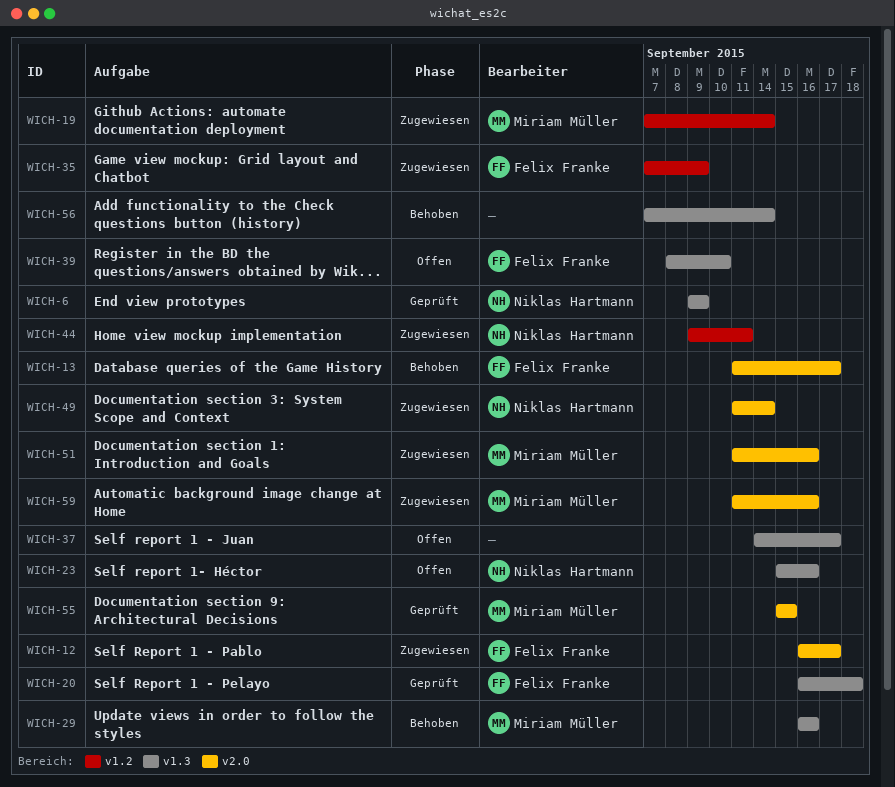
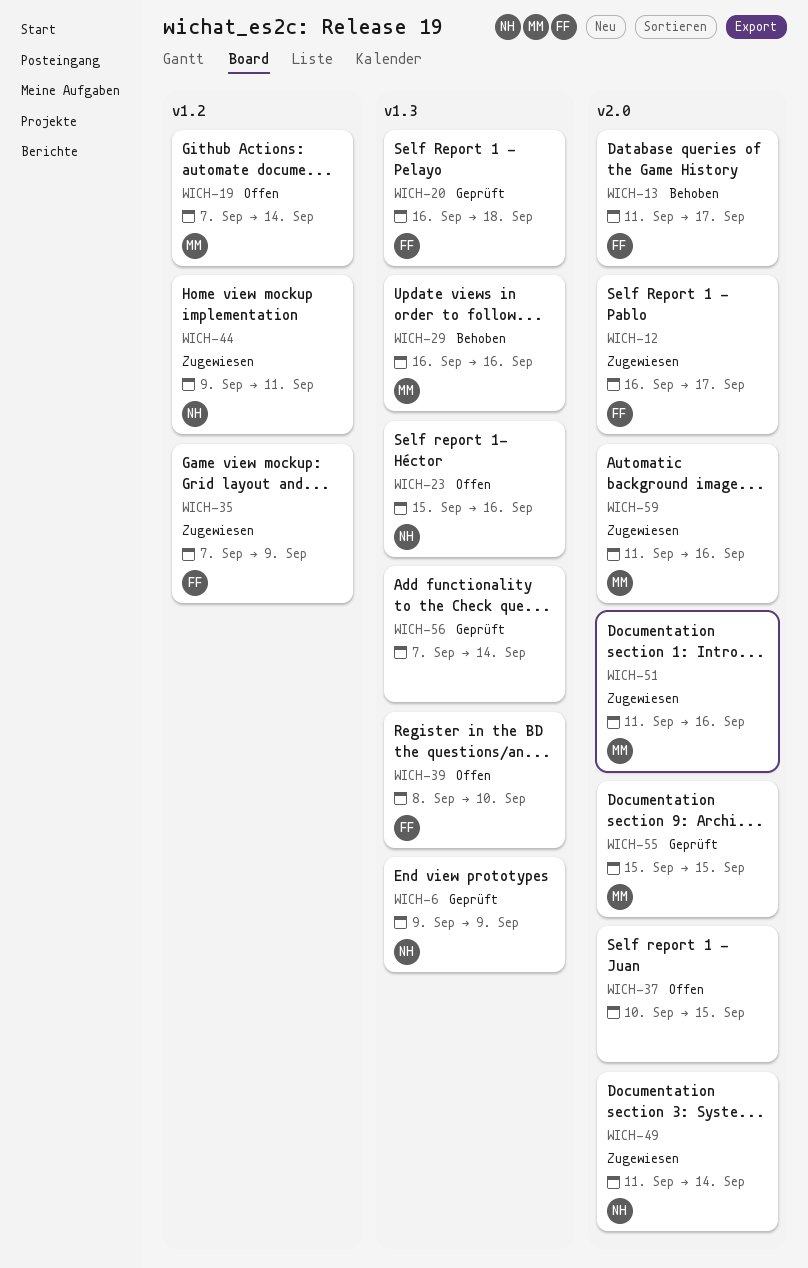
WICH-19, status: Zugewiesen -> Offen
WICH-37, label: v1.3 -> v2.0
WICH-37, start: Sep 14 -> Sep 10
WICH-37, due: Sep 17 -> Sep 15
WICH-56, status: Behoben -> Geprüft

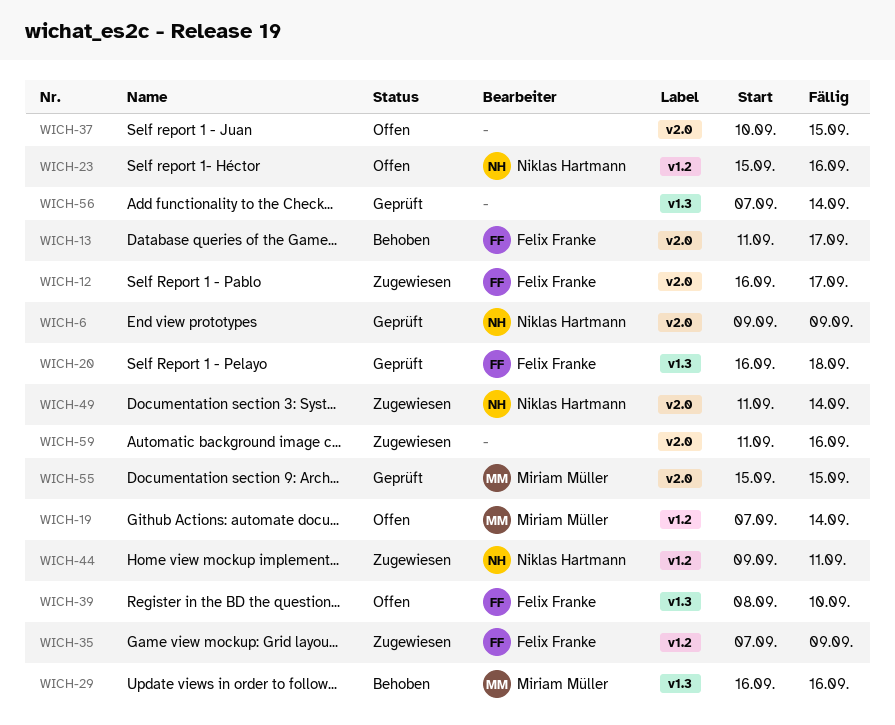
WICH-6, label: v1.3 -> v2.0
WICH-23, label: v1.3 -> v1.2
WICH-51: present -> none
WICH-59, owner: Miriam Müller -> none

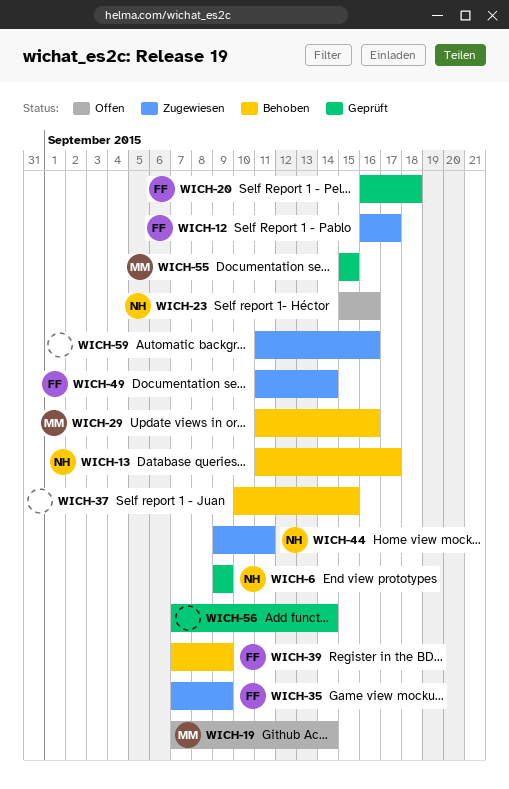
WICH-13, owner: Felix Franke -> Niklas Hartmann
WICH-29, start: Sep 16 -> Sep 11
WICH-37, status: Offen -> Behoben
WICH-39, status: Offen -> Behoben
WICH-39, start: Sep 8 -> Sep 7
WICH-39, due: Sep 10 -> Sep 9
WICH-49, owner: Niklas Hartmann -> Felix Franke

